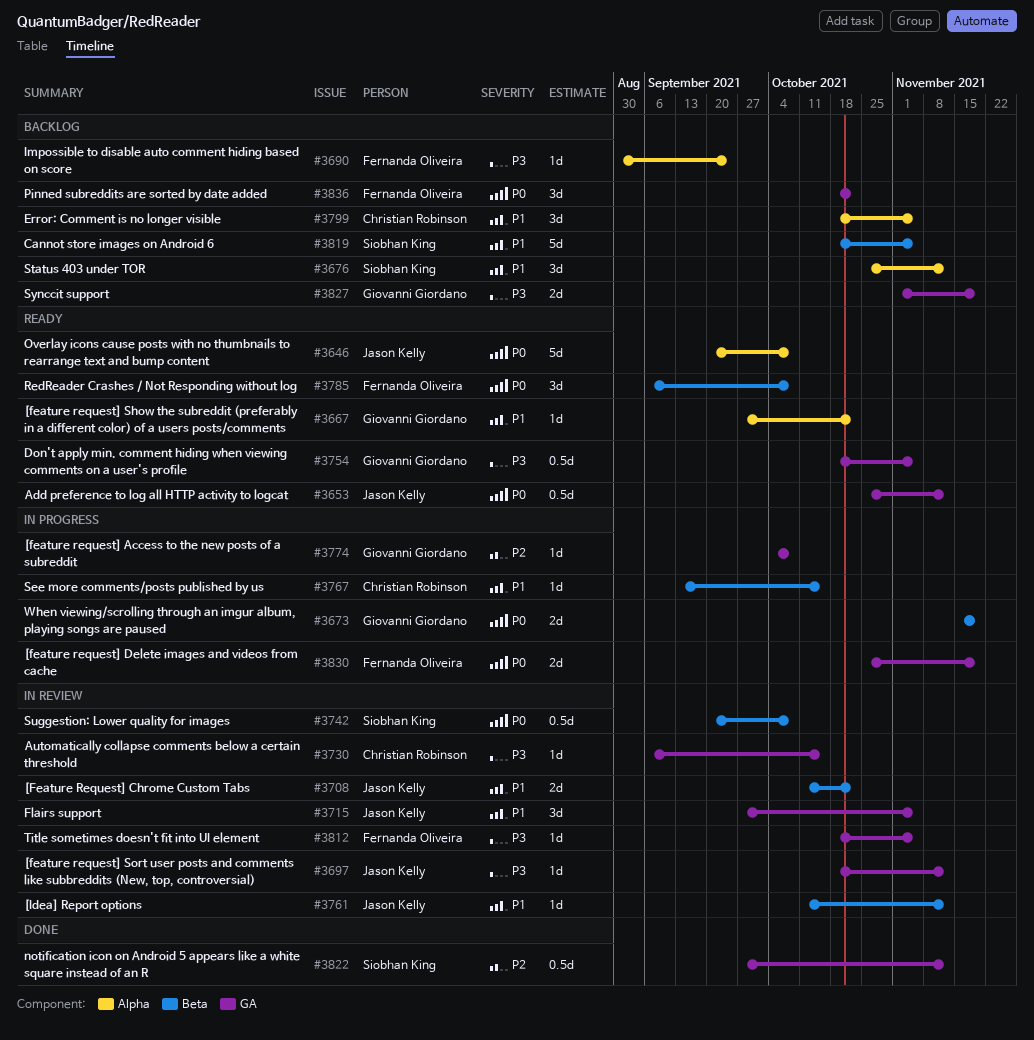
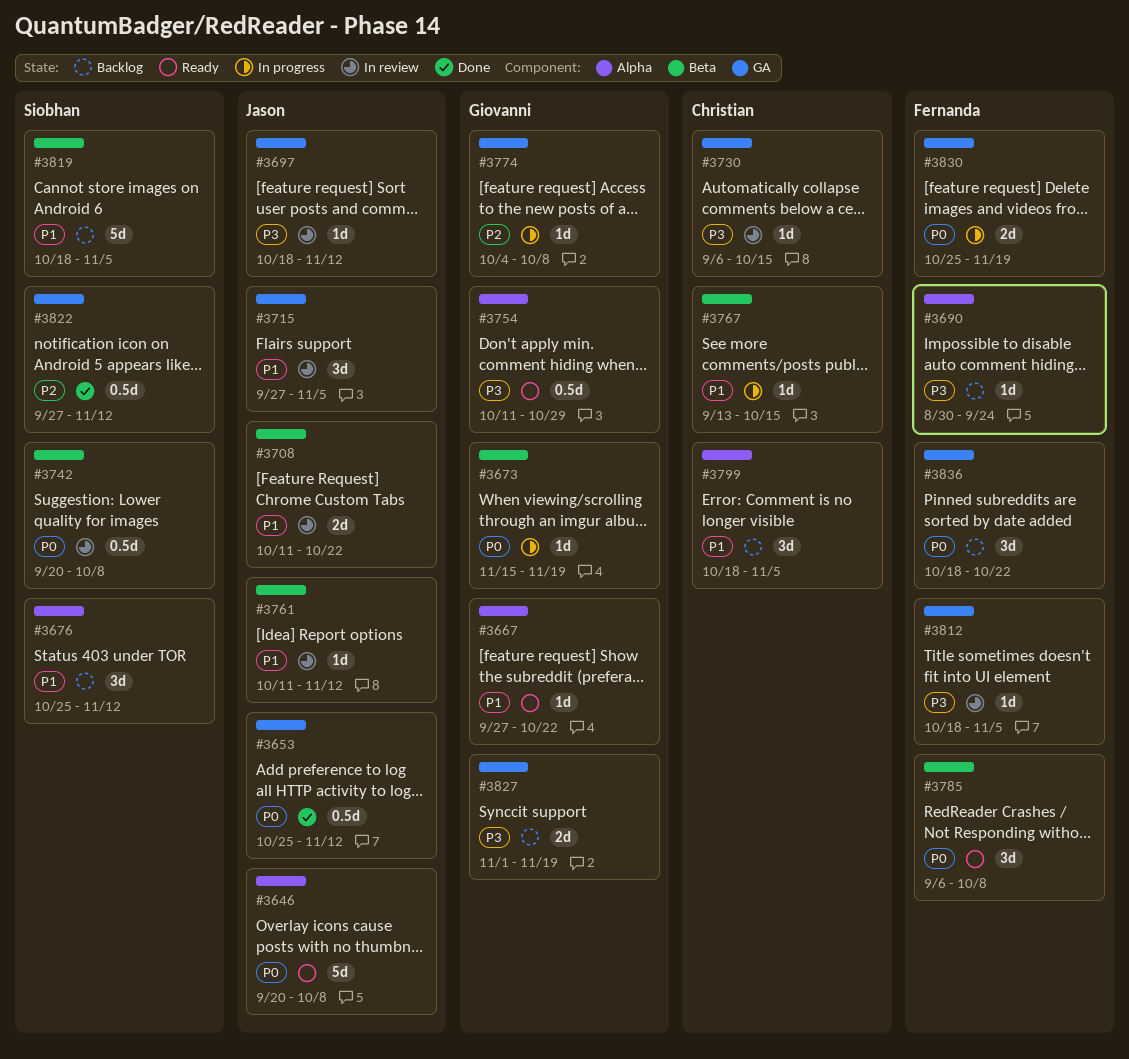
#3653, status: Ready -> Done
#3673, estimate: 2d -> 1d
#3754, label: GA -> Alpha
#3754, start: Oct 18 -> Oct 11
#3754, due: Nov 5 -> Oct 29

